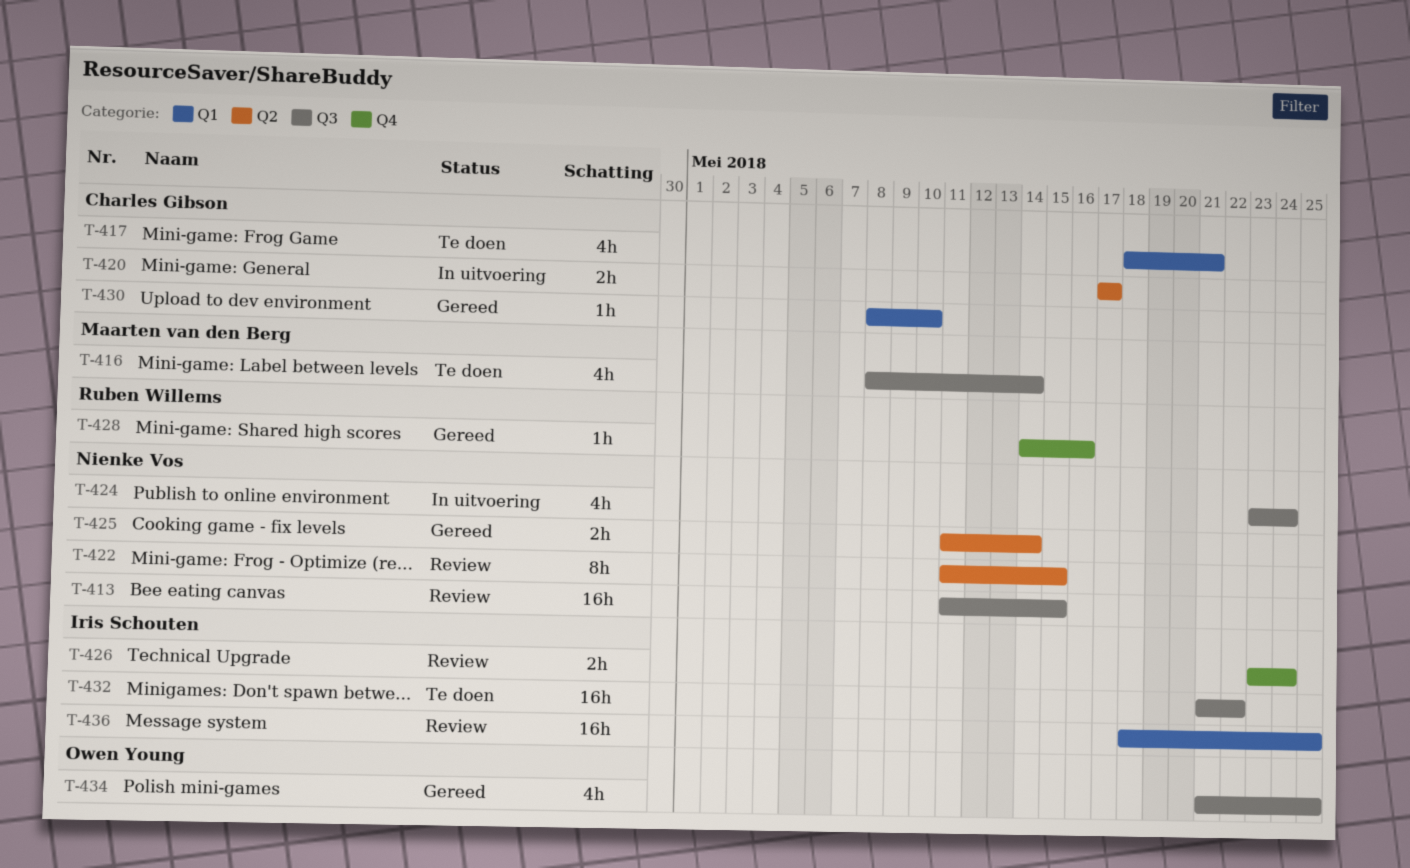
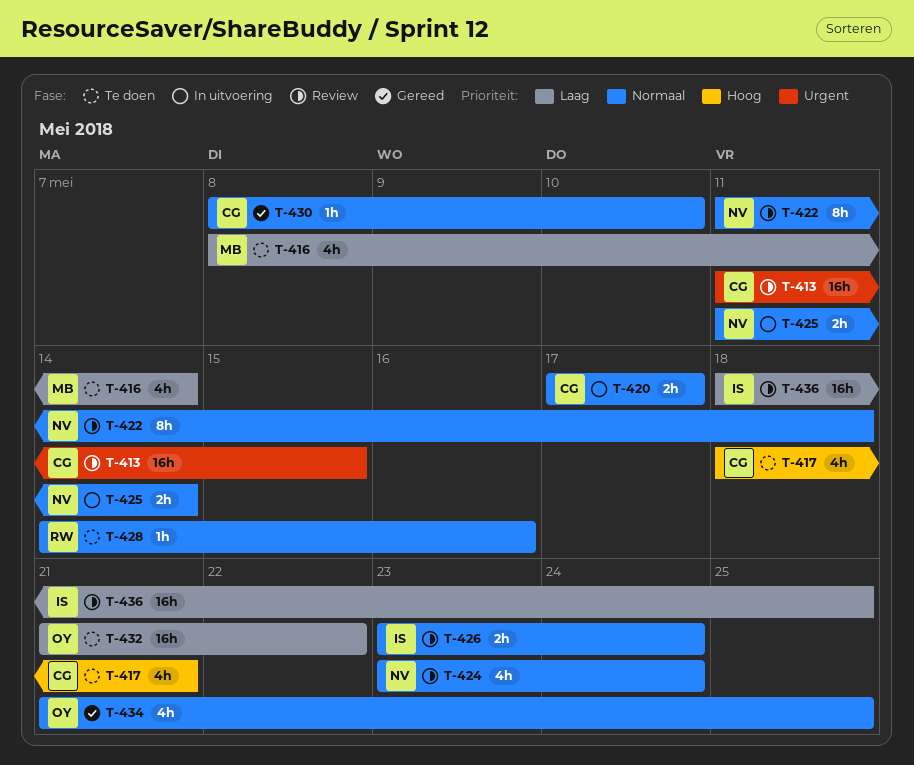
T-413, owner: Nienke Vos -> Charles Gibson
T-422, due: May 15 -> May 18
T-424, status: In uitvoering -> Review
T-425, status: Gereed -> In uitvoering
T-428, status: Gereed -> Te doen
T-432, owner: Iris Schouten -> Owen Young

